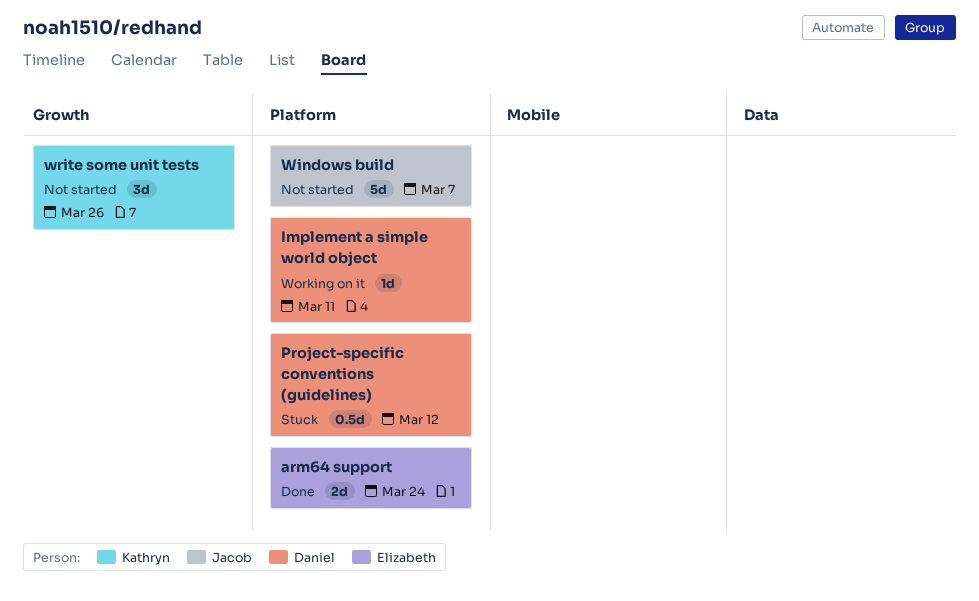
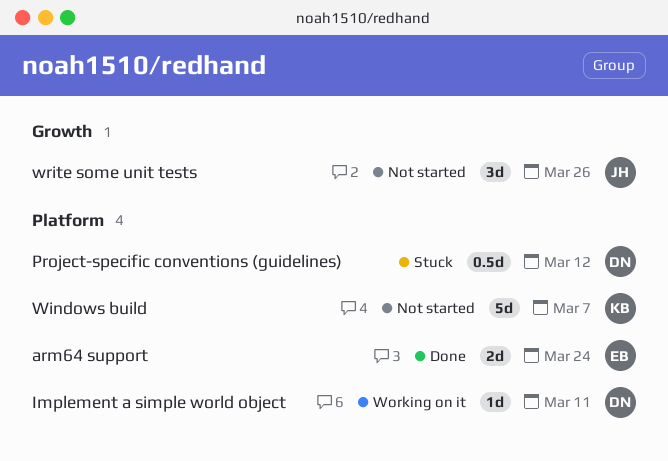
Windows build, owner: Jacob -> Kathryn
write some unit tests, owner: Kathryn -> Jacob

